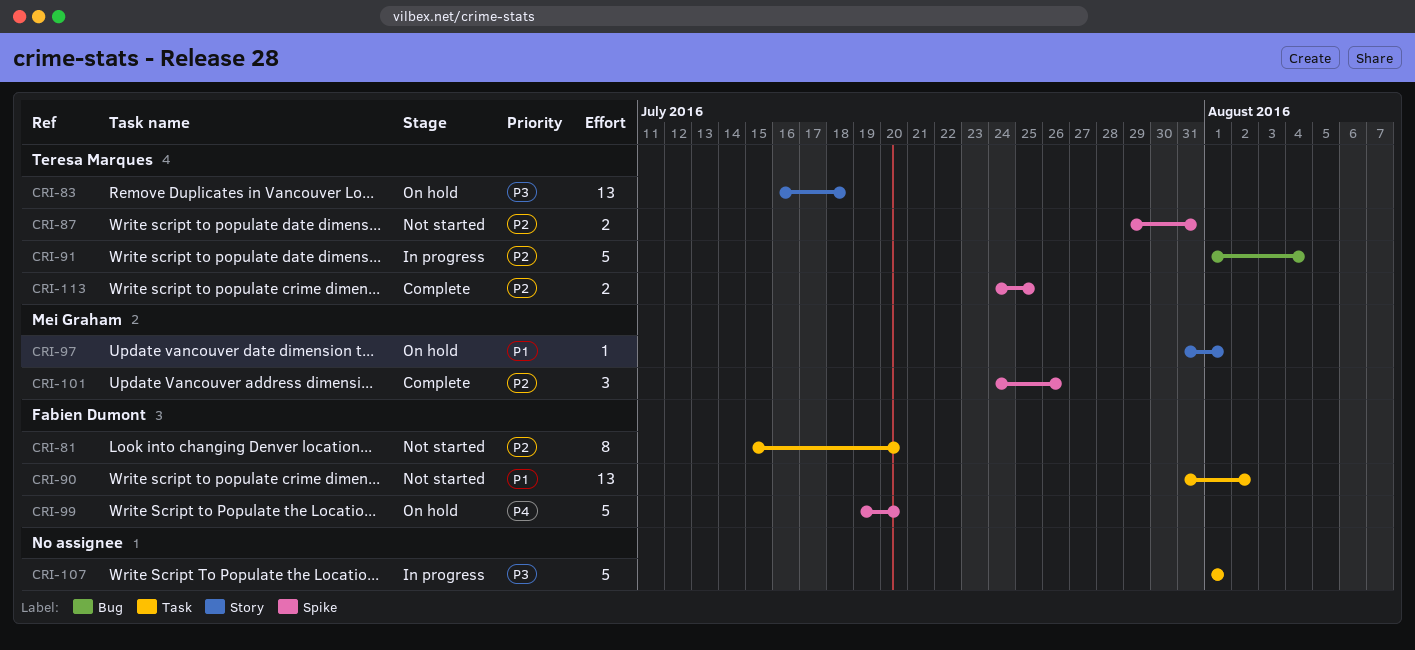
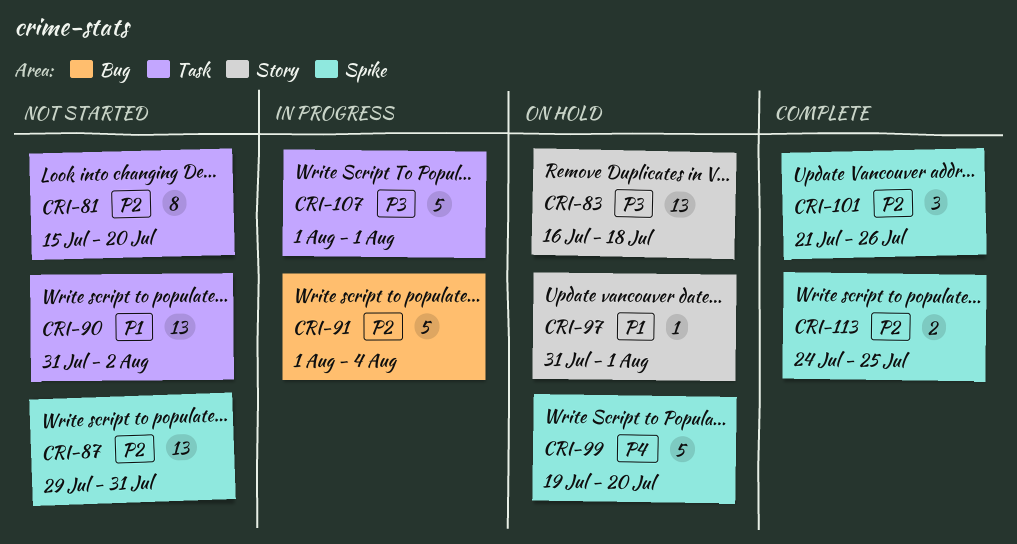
CRI-87, estimate: 2 -> 13
CRI-101, start: Jul 24 -> Jul 21

